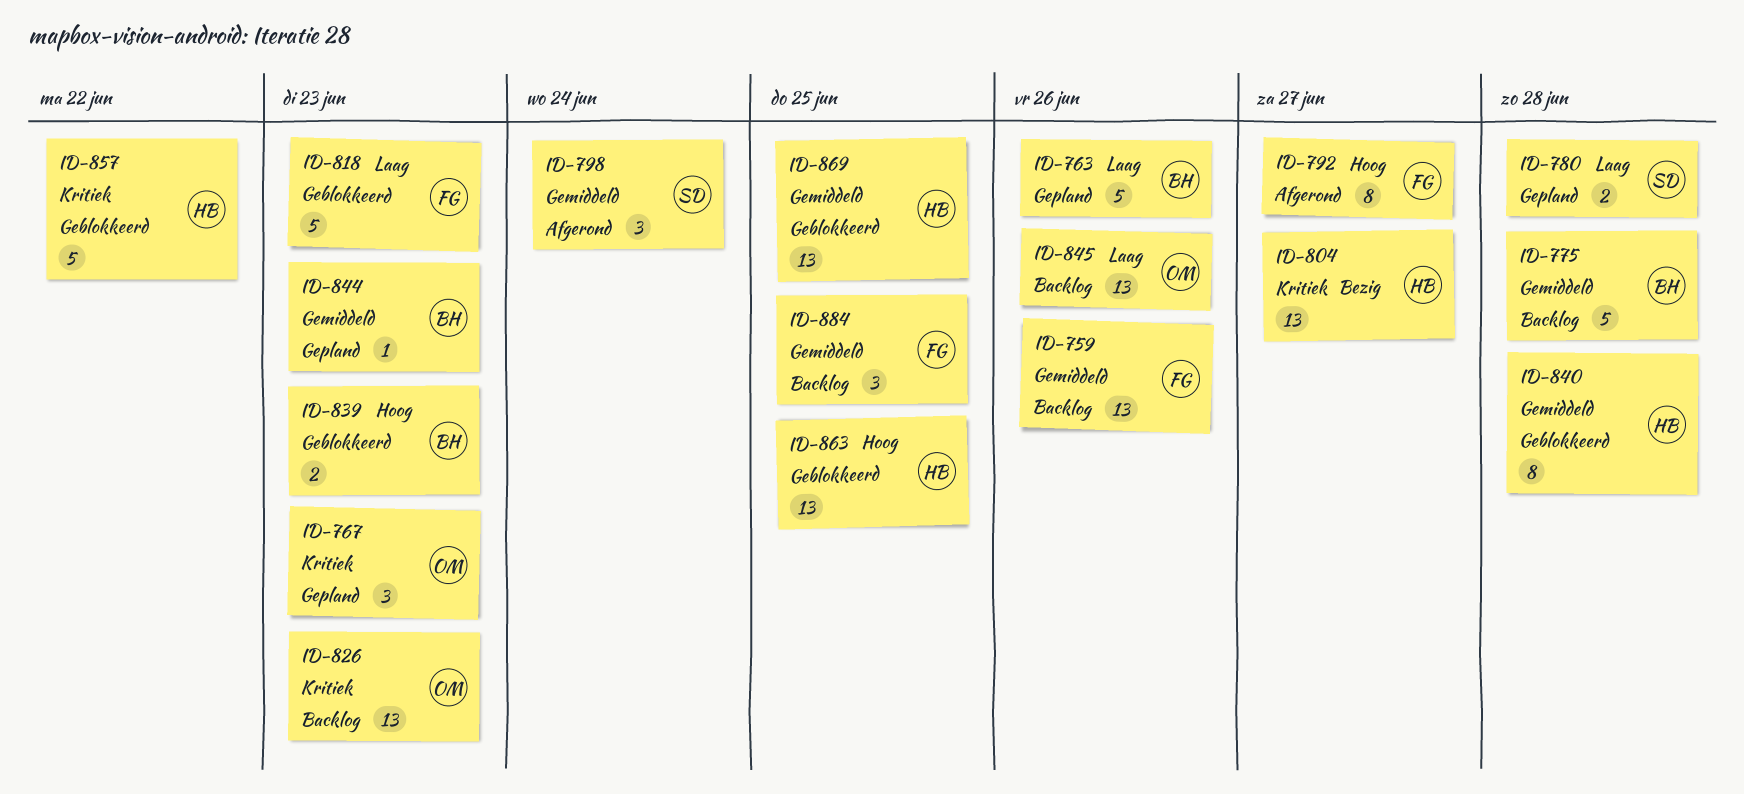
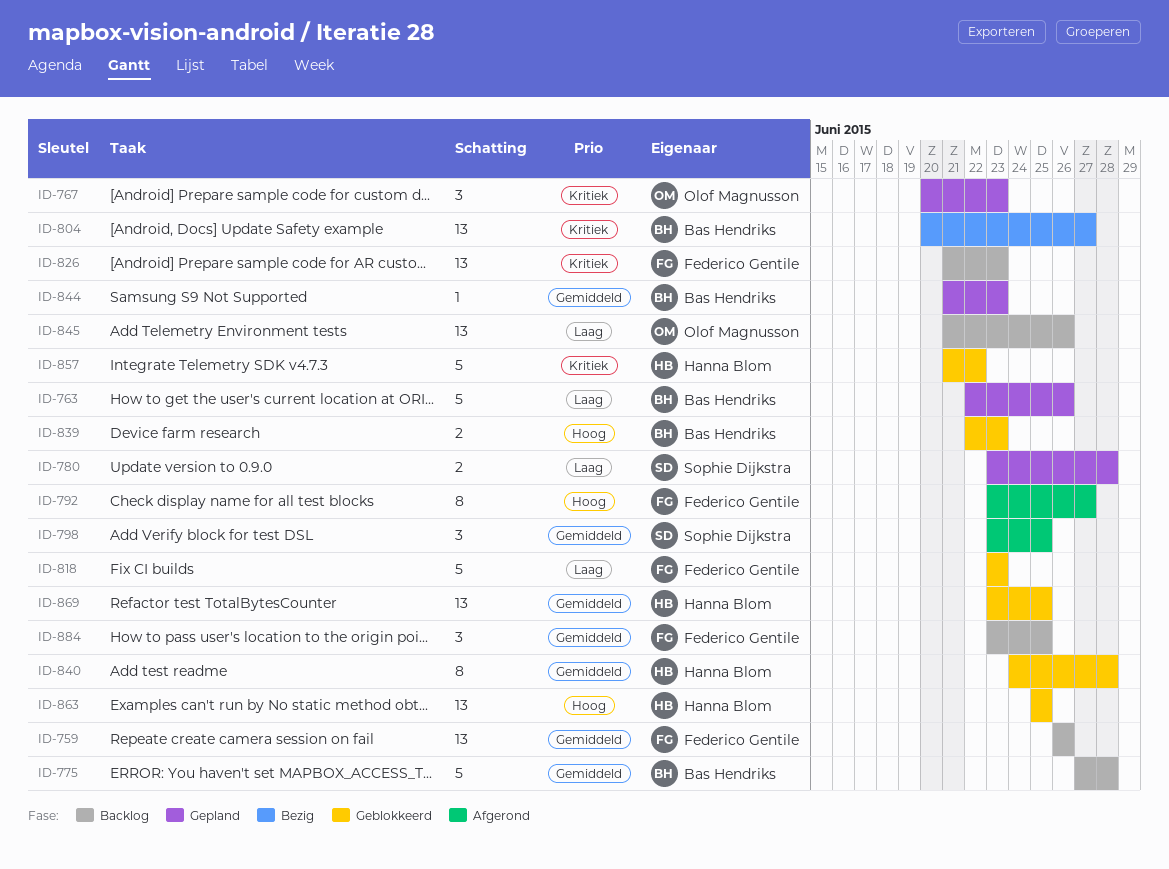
ID-798, due: Jun 24 -> Jun 25
ID-804, owner: Hanna Blom -> Bas Hendriks
ID-826, owner: Olof Magnusson -> Federico Gentile

